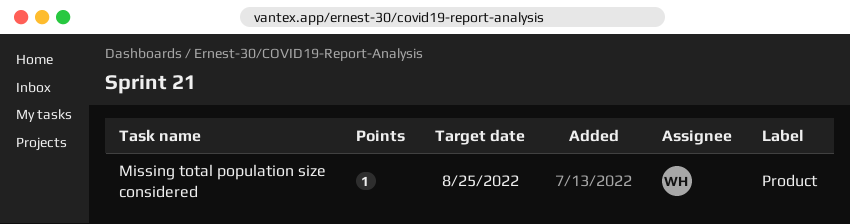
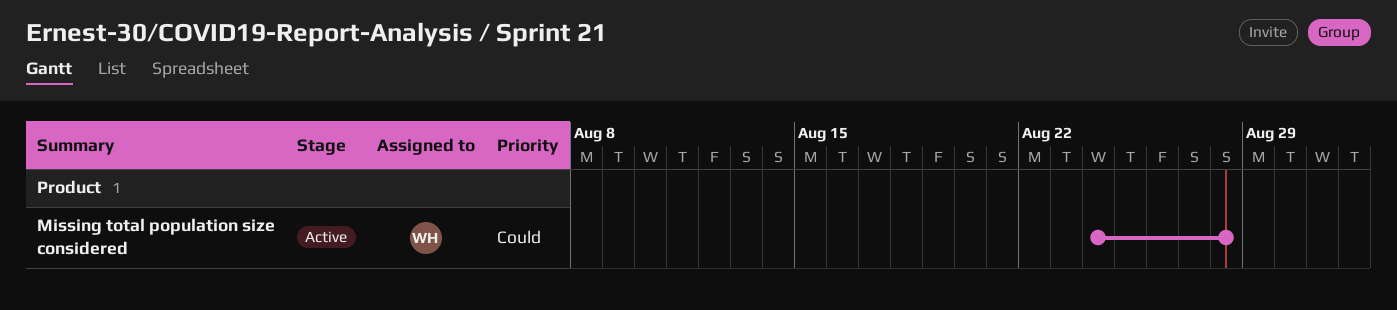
Missing total population size considered, due: Aug 25 -> Aug 28

